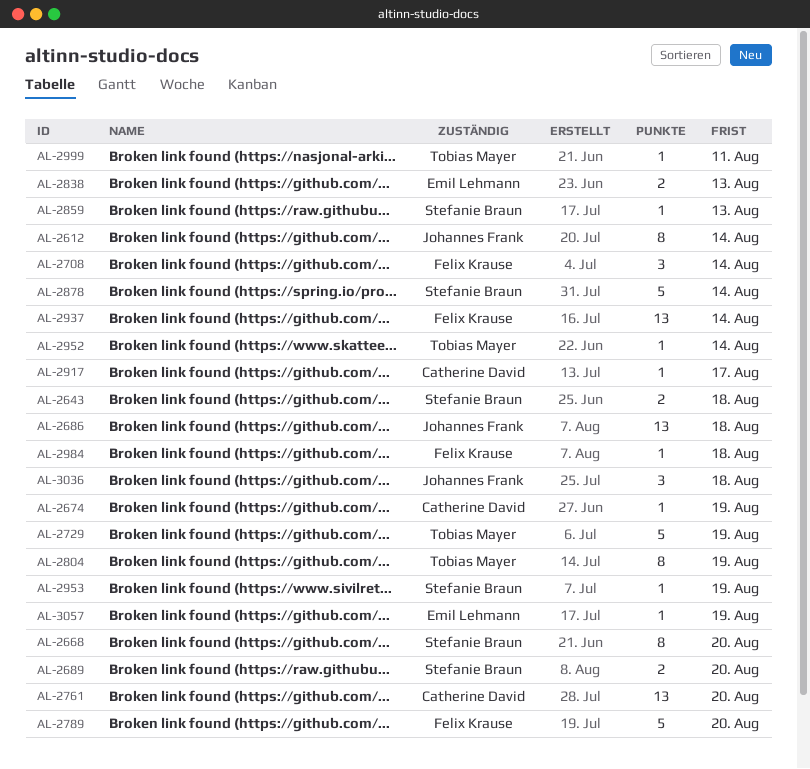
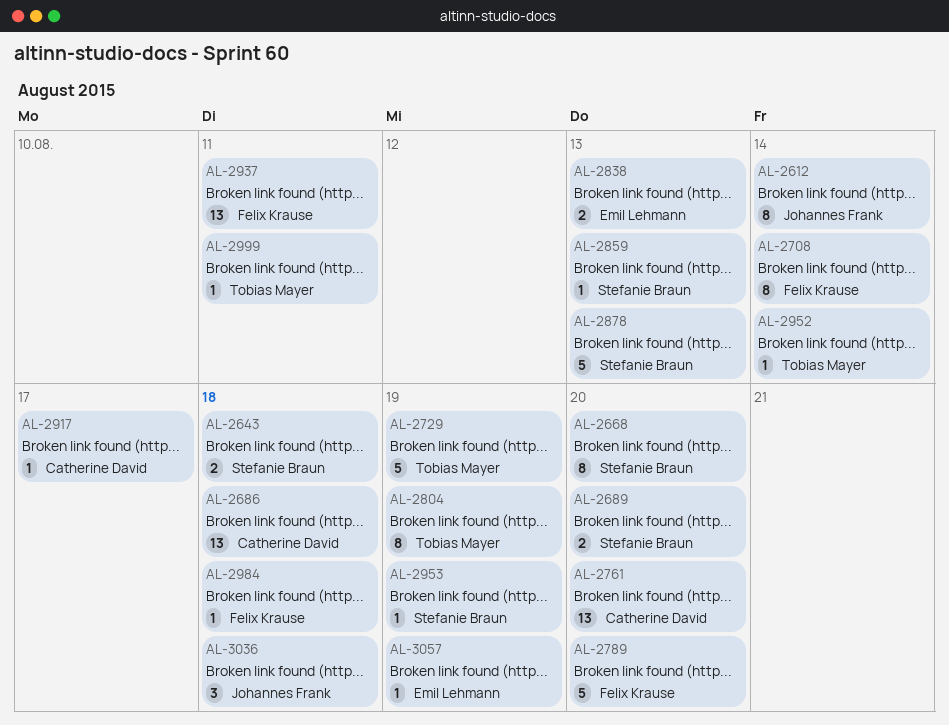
AL-2674: present -> none
AL-2686, owner: Johannes Frank -> Catherine David
AL-2708, estimate: 3 -> 8
AL-2878, due: Aug 14 -> Aug 13
AL-2937, due: Aug 14 -> Aug 11

